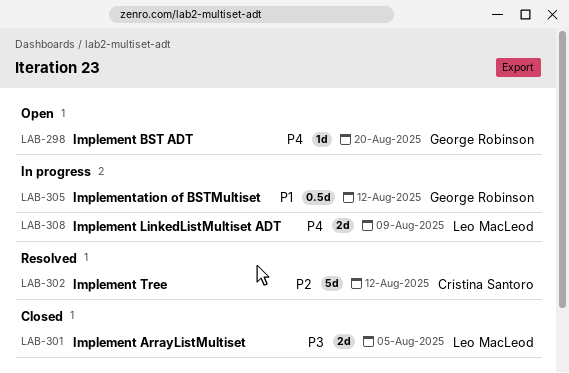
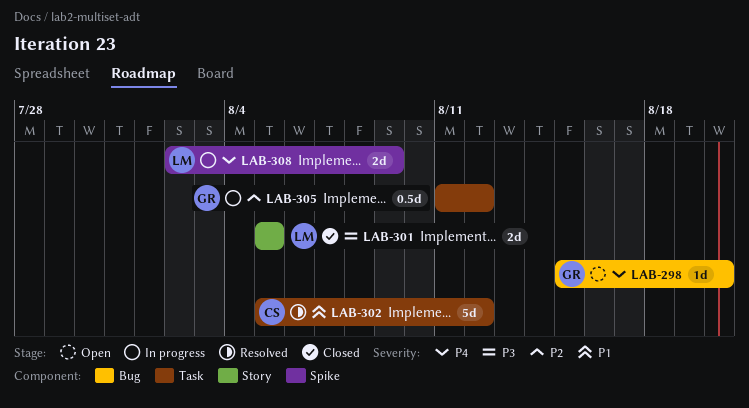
LAB-302, priority: P2 -> P1
LAB-305, priority: P1 -> P2

